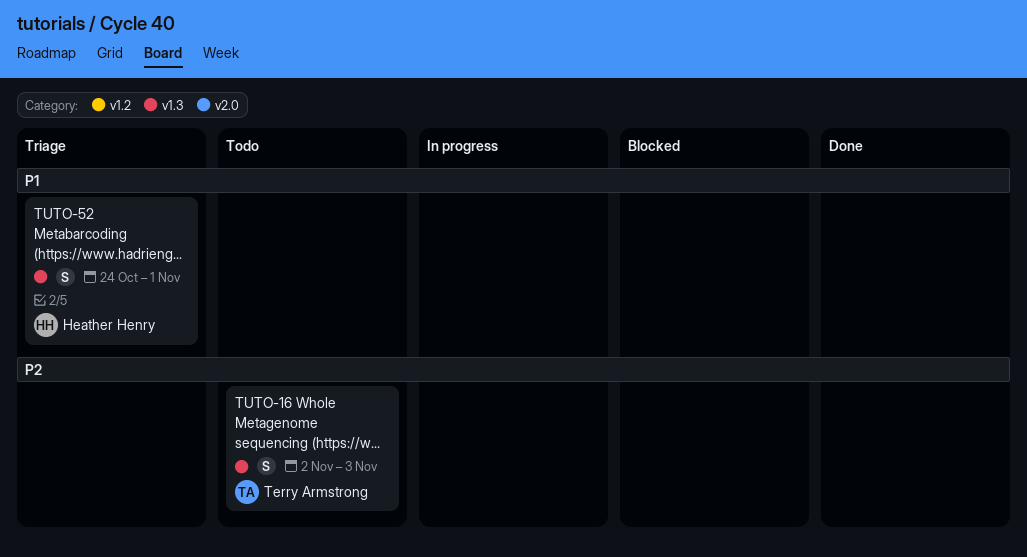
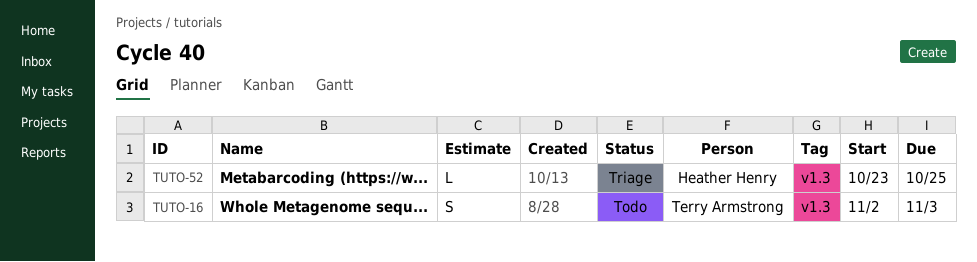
TUTO-52, estimate: S -> L
TUTO-52, start: Oct 24 -> Oct 23
TUTO-52, due: Nov 1 -> Oct 25

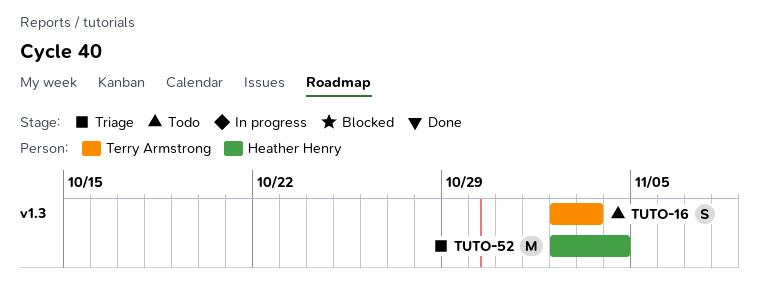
TUTO-52, estimate: L -> M
TUTO-52, start: Oct 23 -> Nov 2
TUTO-52, due: Oct 25 -> Nov 4

